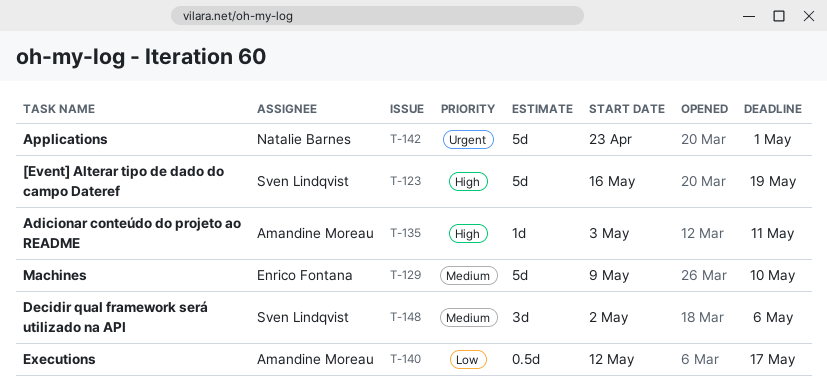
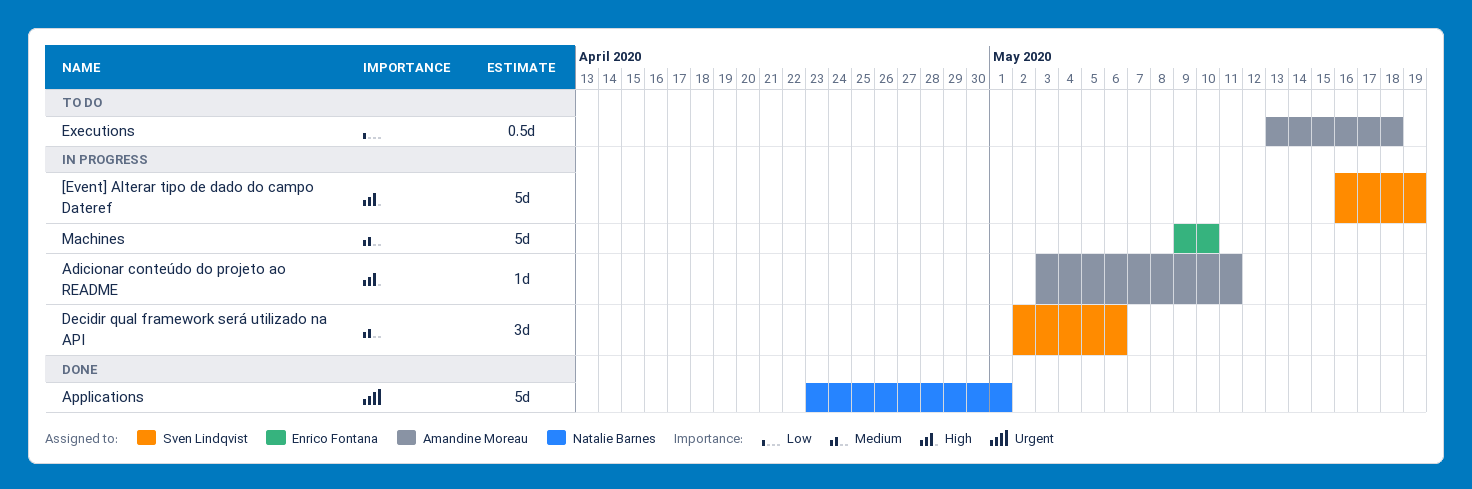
Executions, start: May 12 -> May 13
Executions, due: May 17 -> May 18

